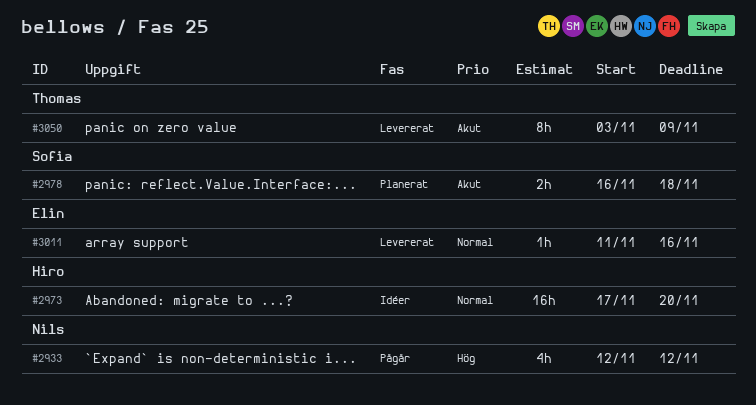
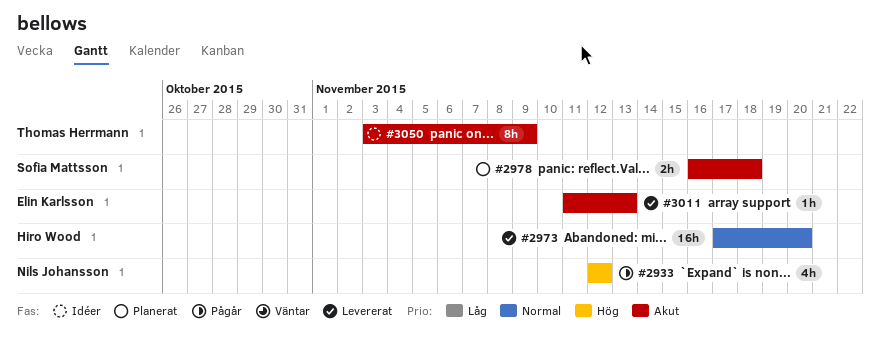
#2973, status: Idéer -> Levererat
#3011, priority: Normal -> Akut
#3011, due: Nov 16 -> Nov 13
#3050, status: Levererat -> Idéer

